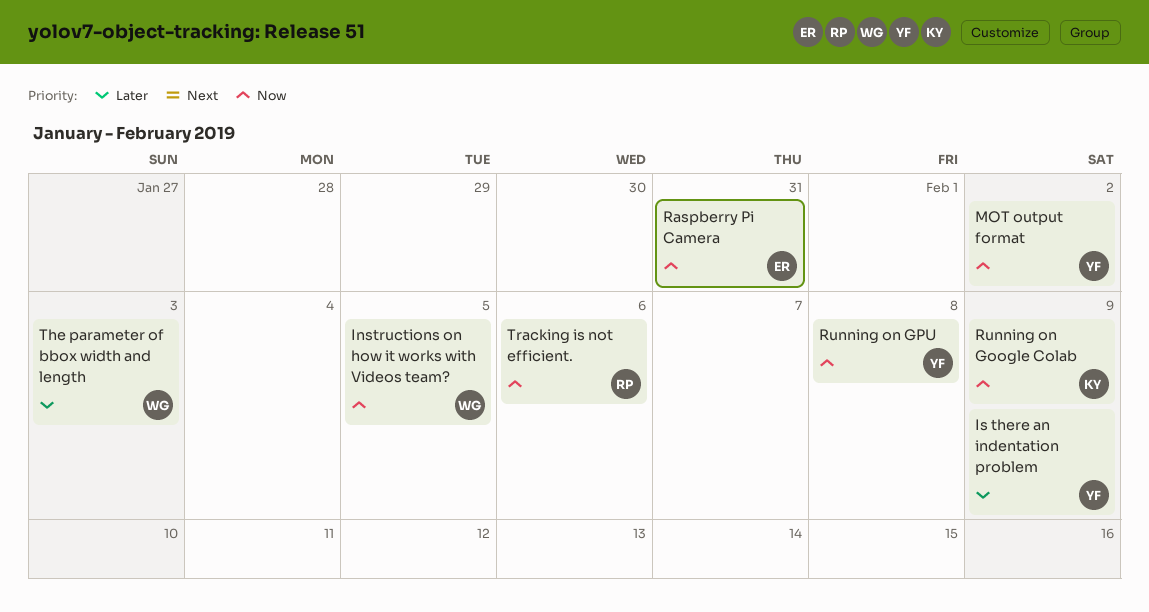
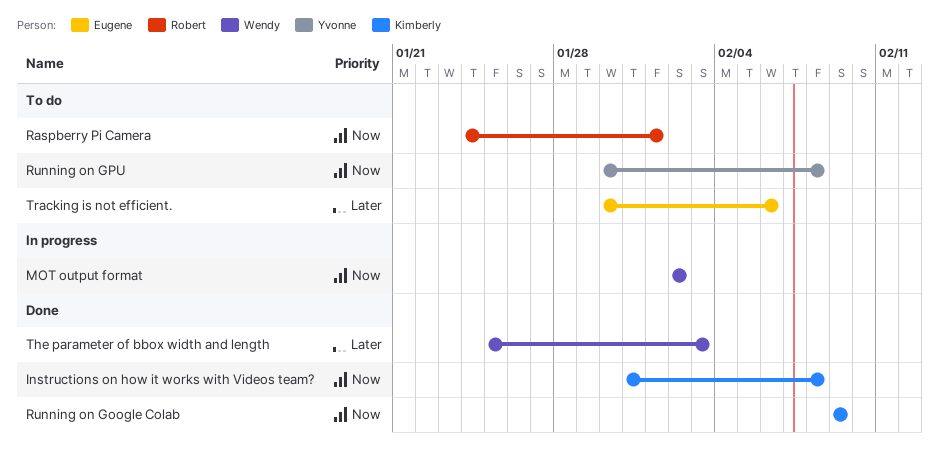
Instructions on how it works with Videos team?, owner: Wendy -> Kimberly
Instructions on how it works with Videos team?, due: Feb 5 -> Feb 8
Is there an indentation problem: present -> none
MOT output format, owner: Yvonne -> Wendy
Raspberry Pi Camera, owner: Eugene -> Robert
Raspberry Pi Camera, due: Jan 31 -> Feb 1
Tracking is not efficient., owner: Robert -> Eugene
Tracking is not efficient., priority: Now -> Later

